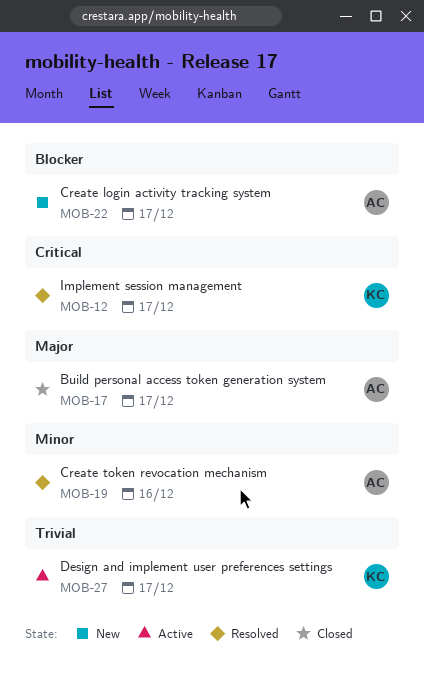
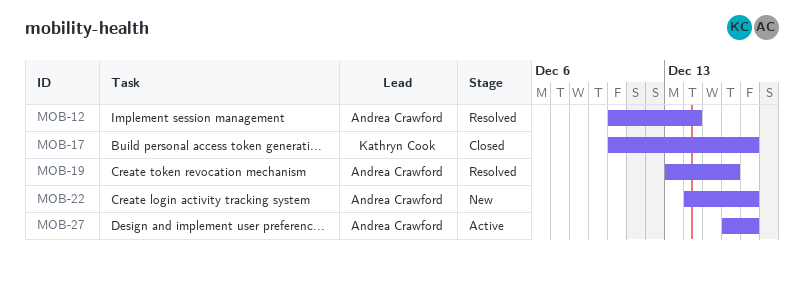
MOB-12, owner: Kathryn Cook -> Andrea Crawford
MOB-12, due: Dec 17 -> Dec 14
MOB-17, owner: Andrea Crawford -> Kathryn Cook
MOB-27, owner: Kathryn Cook -> Andrea Crawford

